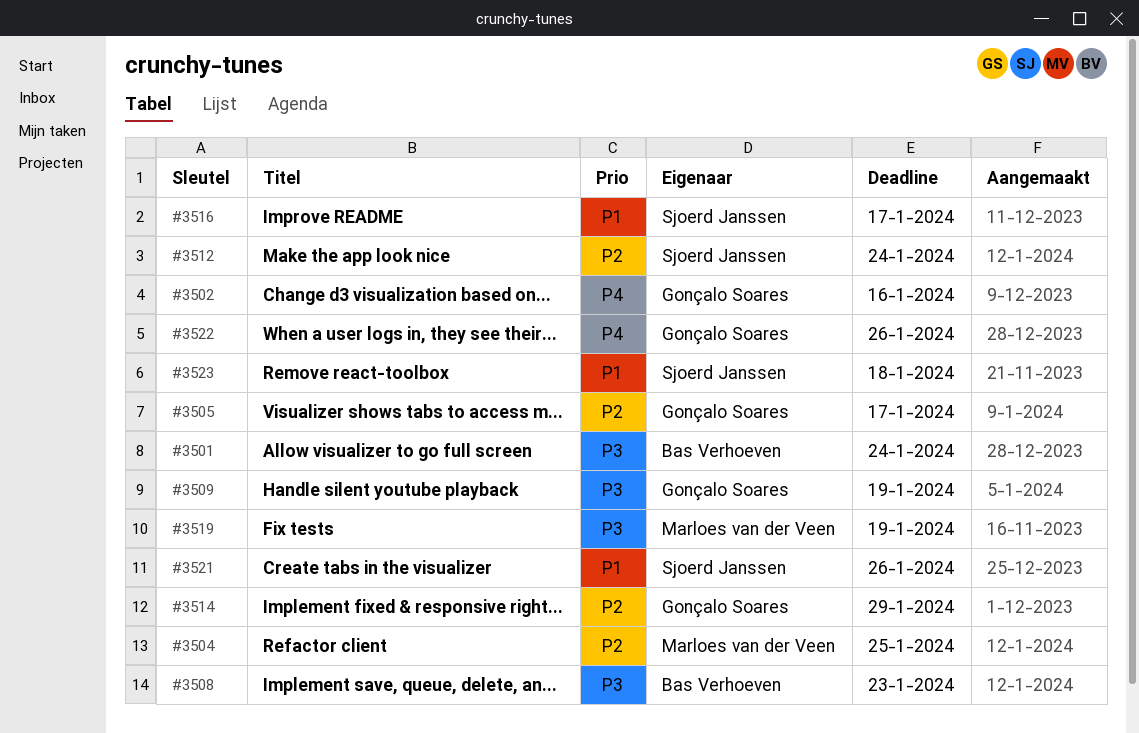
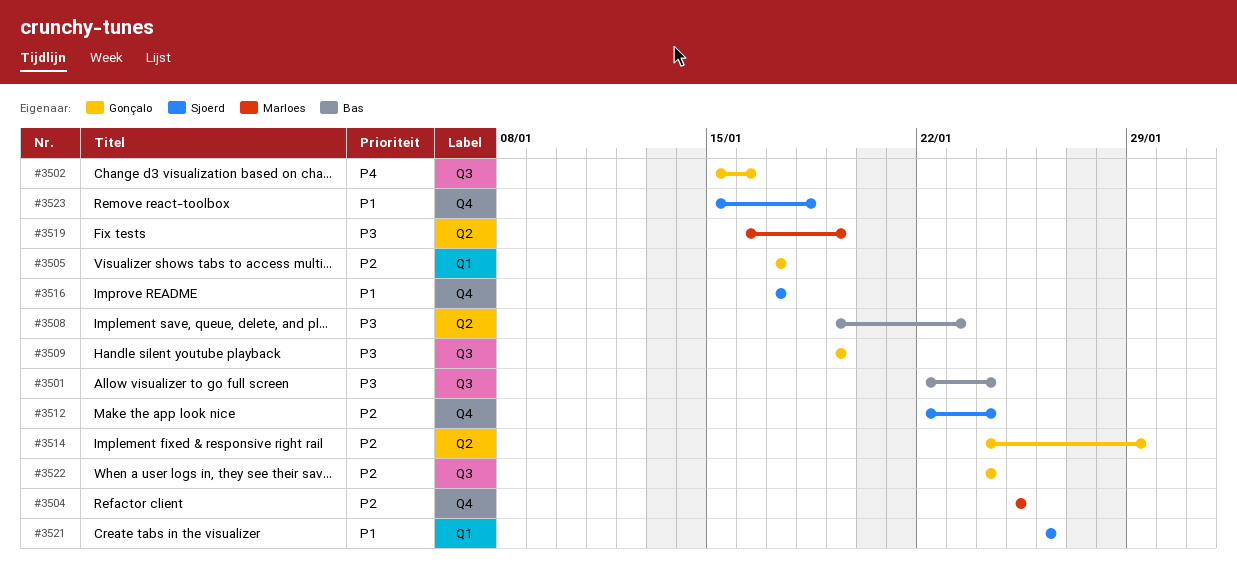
#3522, priority: P4 -> P2
#3522, due: Jan 26 -> Jan 24

